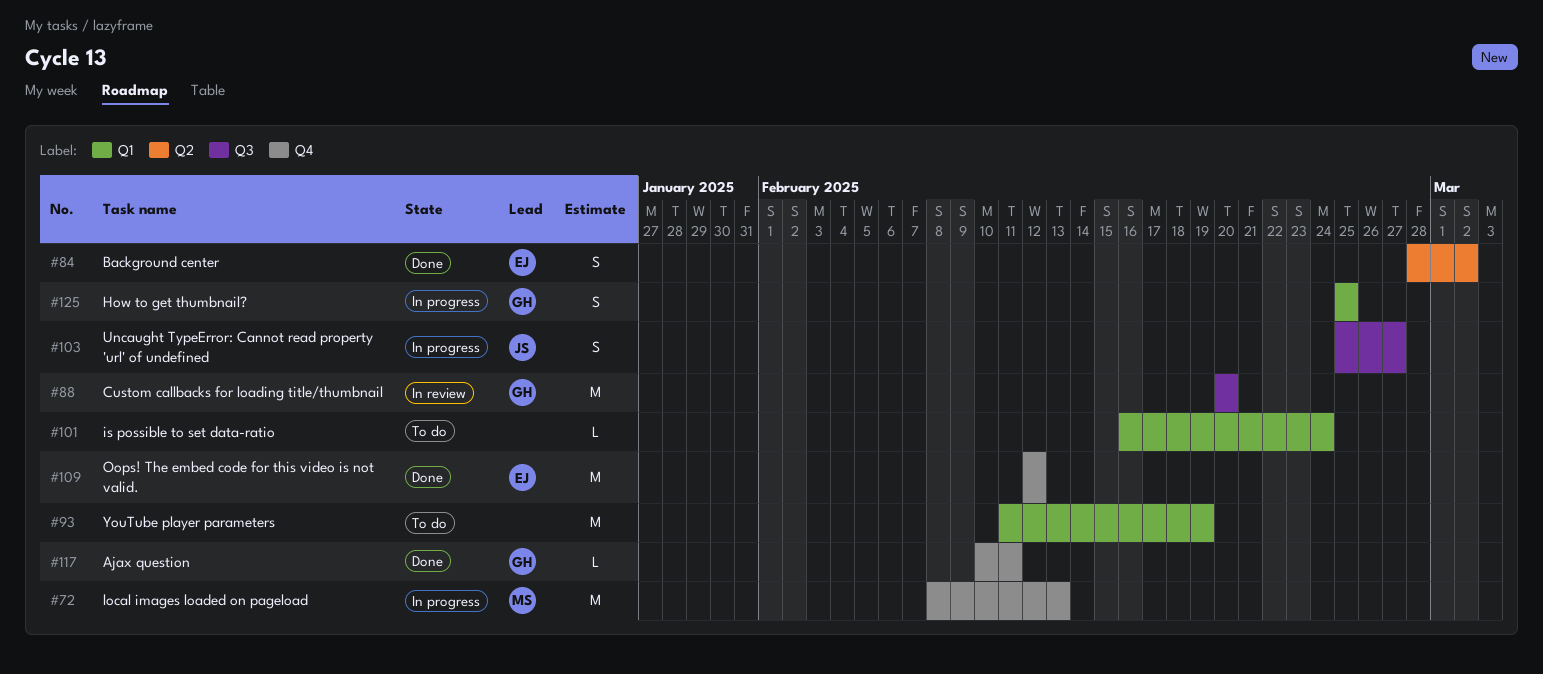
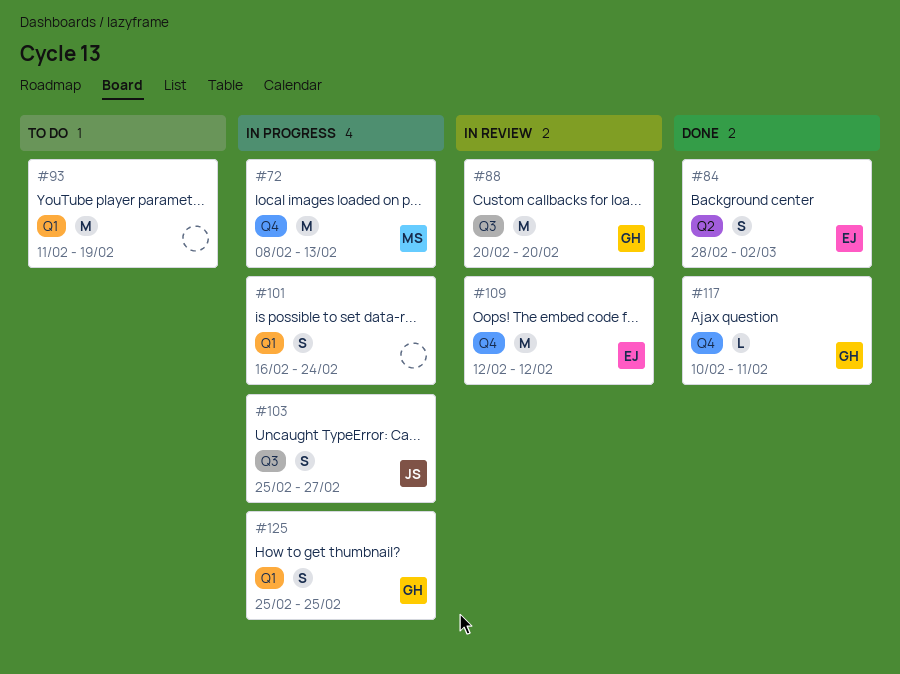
#101, status: To do -> In progress
#101, estimate: L -> S
#109, status: Done -> In review

